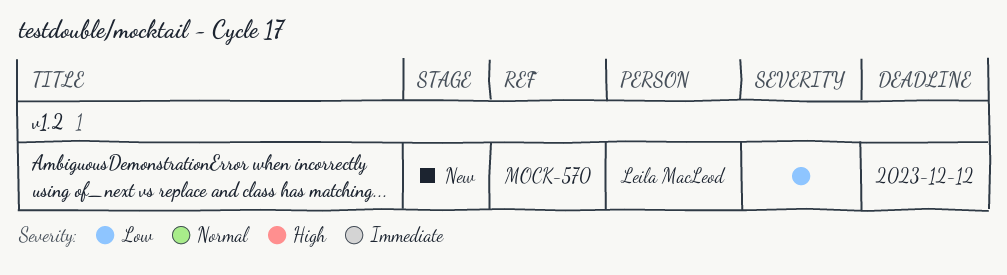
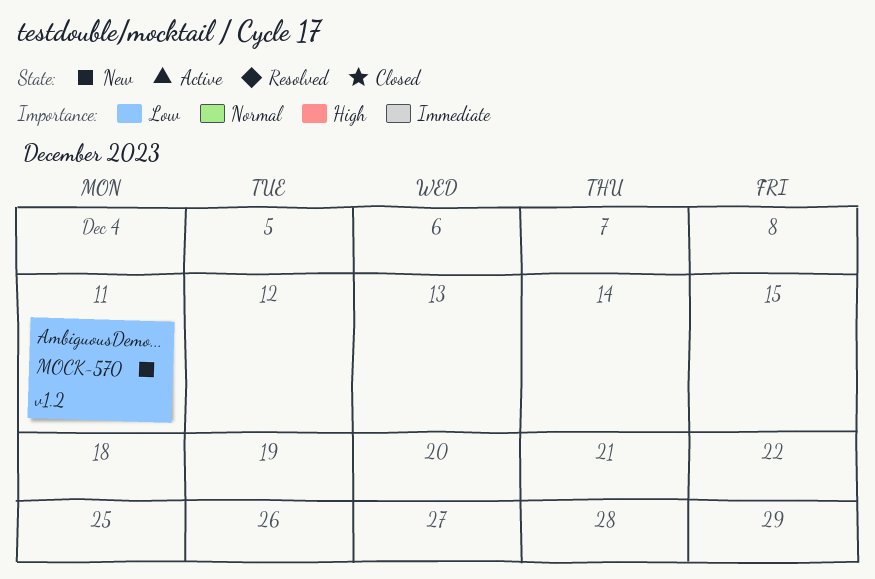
MOCK-570, due: Dec 12 -> Dec 11

